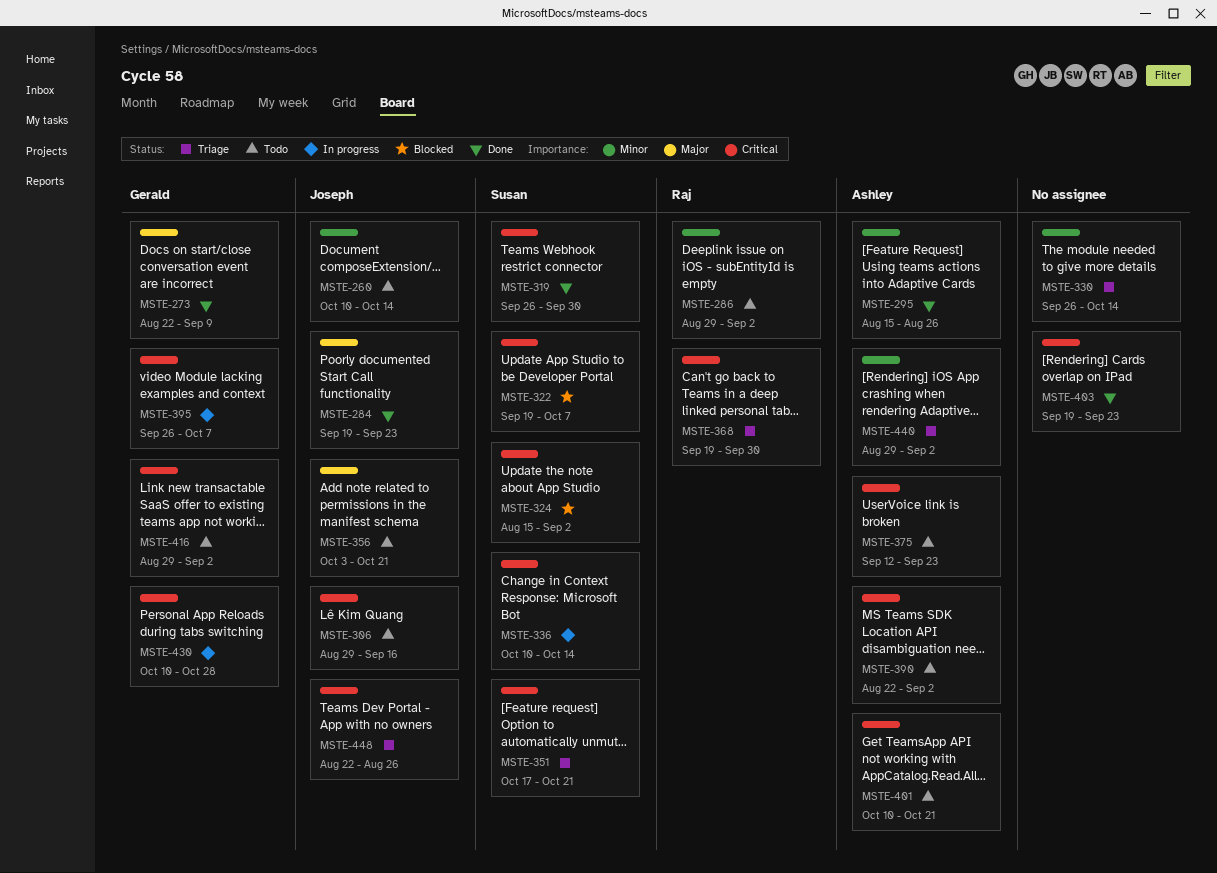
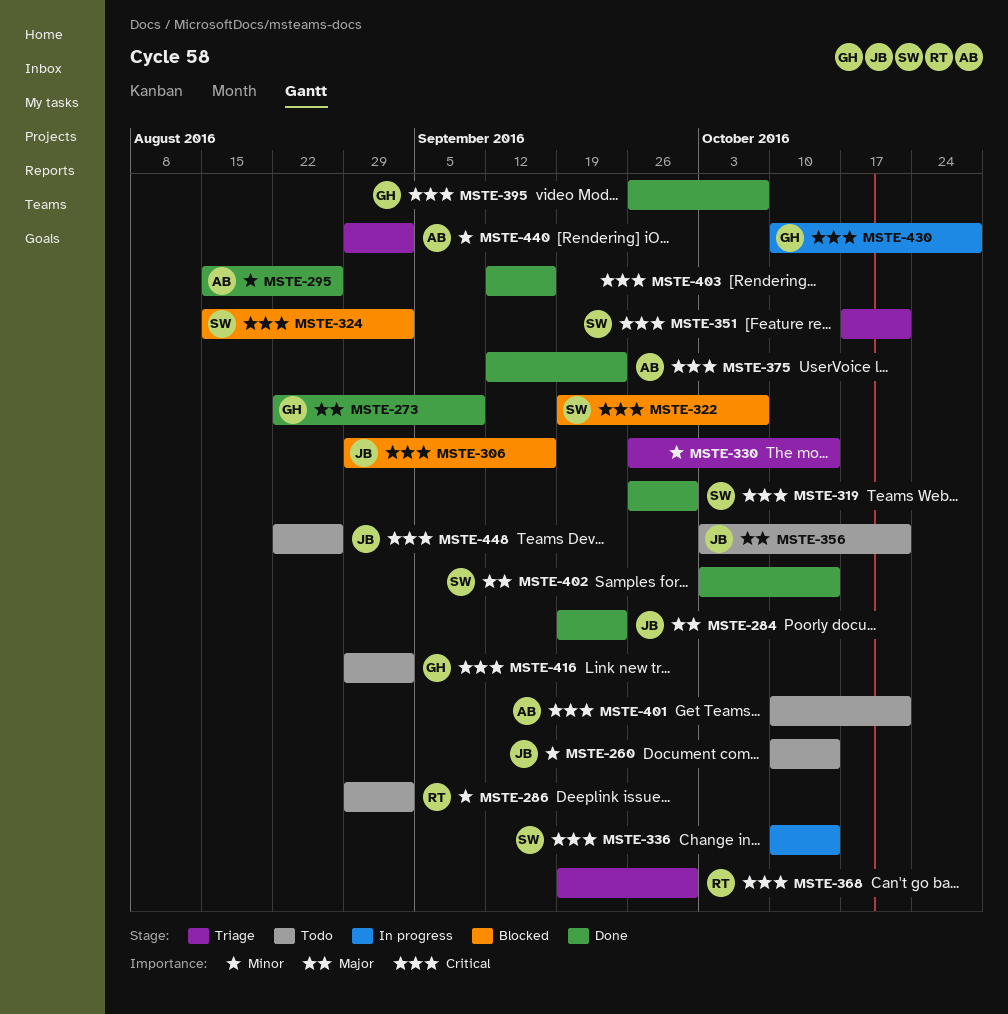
MSTE-306, status: Todo -> Blocked
MSTE-375, status: Todo -> Done
MSTE-390: present -> none
MSTE-395, status: In progress -> Done
MSTE-402: none -> present
MSTE-403, start: Sep 19 -> Sep 12
MSTE-403, due: Sep 23 -> Sep 16
MSTE-448, status: Triage -> Todo

